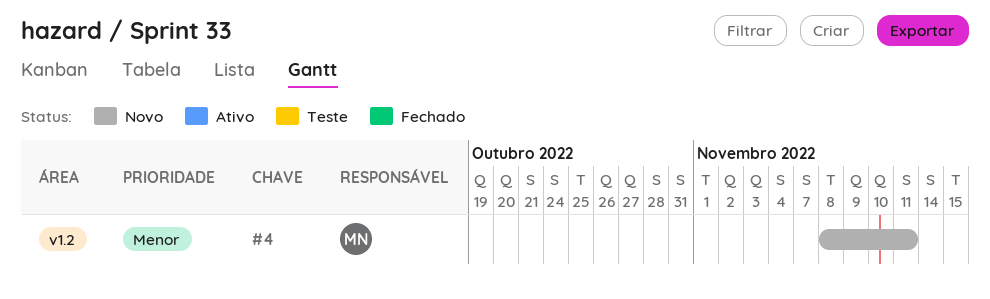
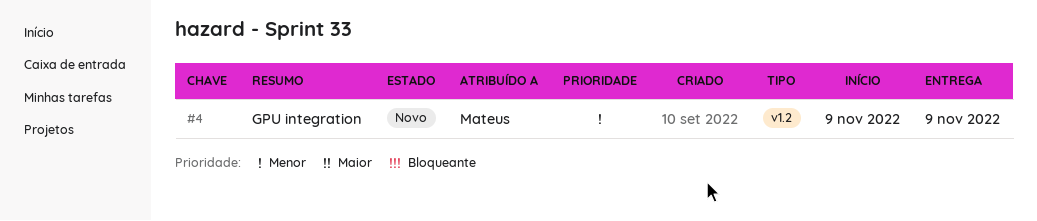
#4, start: Nov 8 -> Nov 9
#4, due: Nov 11 -> Nov 9

